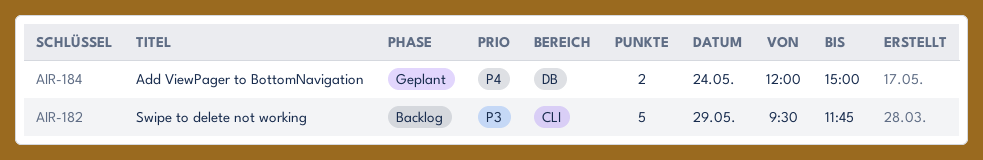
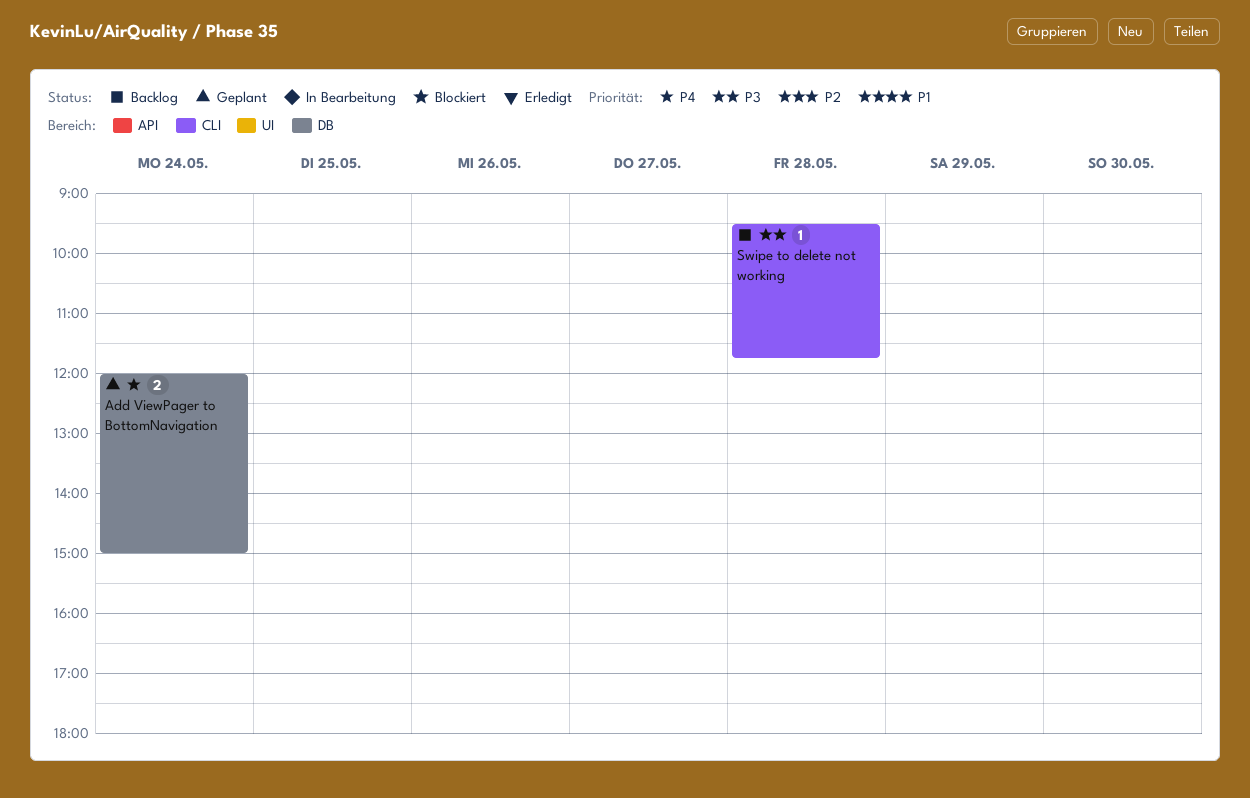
Swipe to delete not working, estimate: 5 -> 1
Swipe to delete not working, day: May 29 -> May 28

